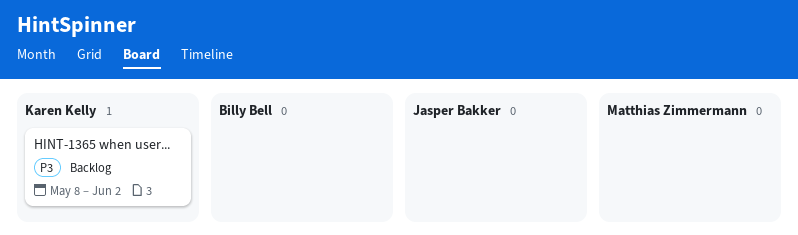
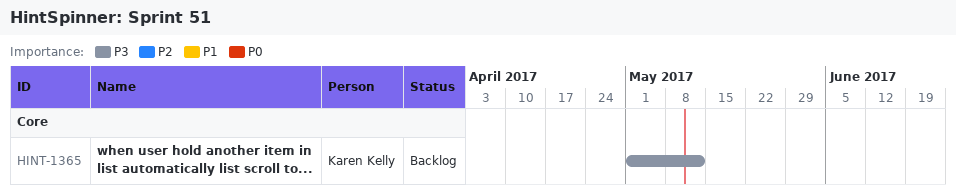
HINT-1365, start: May 8 -> May 1
HINT-1365, due: Jun 2 -> May 12

